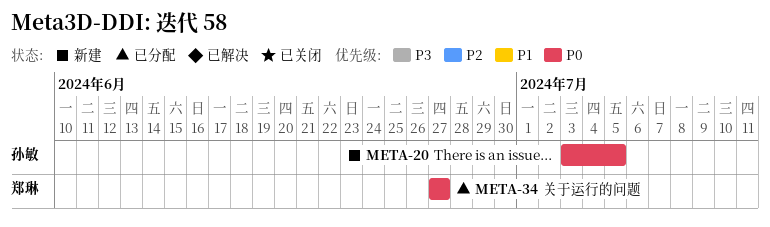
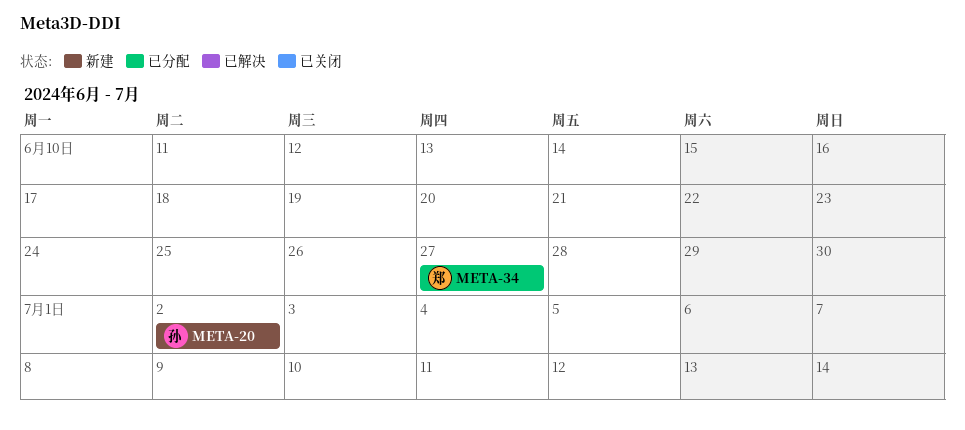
META-20, start: Jul 3 -> Jul 2
META-20, due: Jul 5 -> Jul 2

